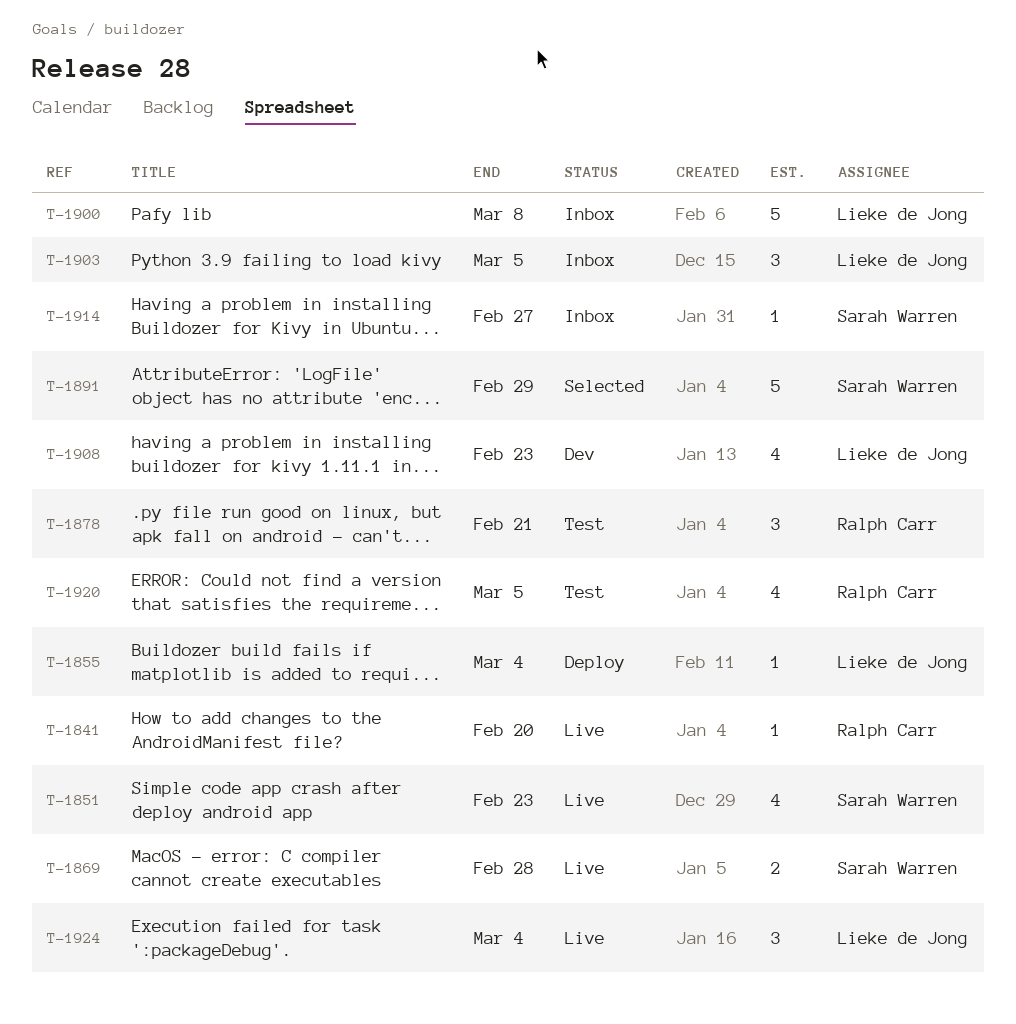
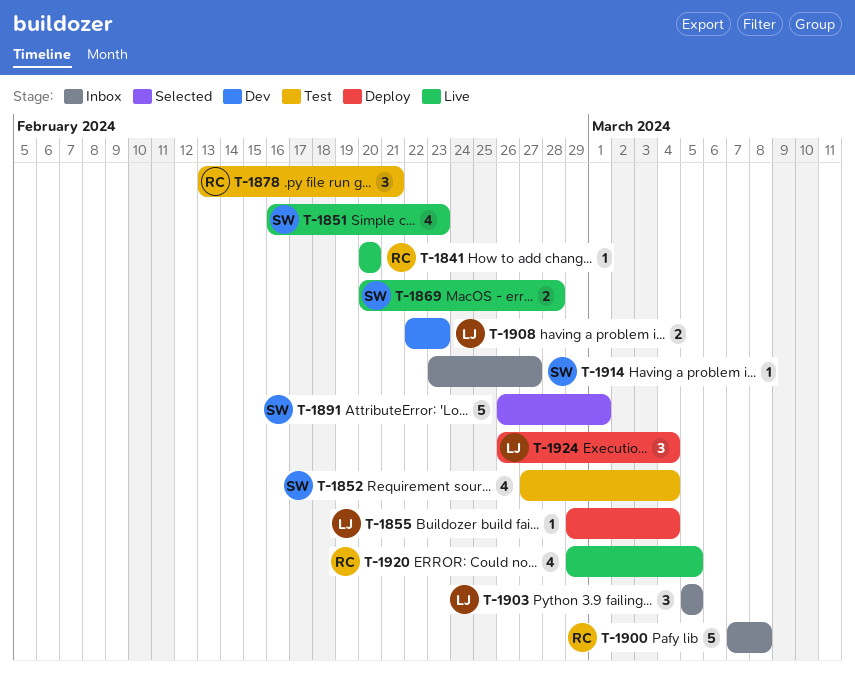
T-1852: none -> present
T-1891, due: Feb 29 -> Mar 1
T-1900, owner: Lieke de Jong -> Ralph Carr
T-1908, estimate: 4 -> 2
T-1920, status: Test -> Live
T-1924, status: Live -> Deploy

